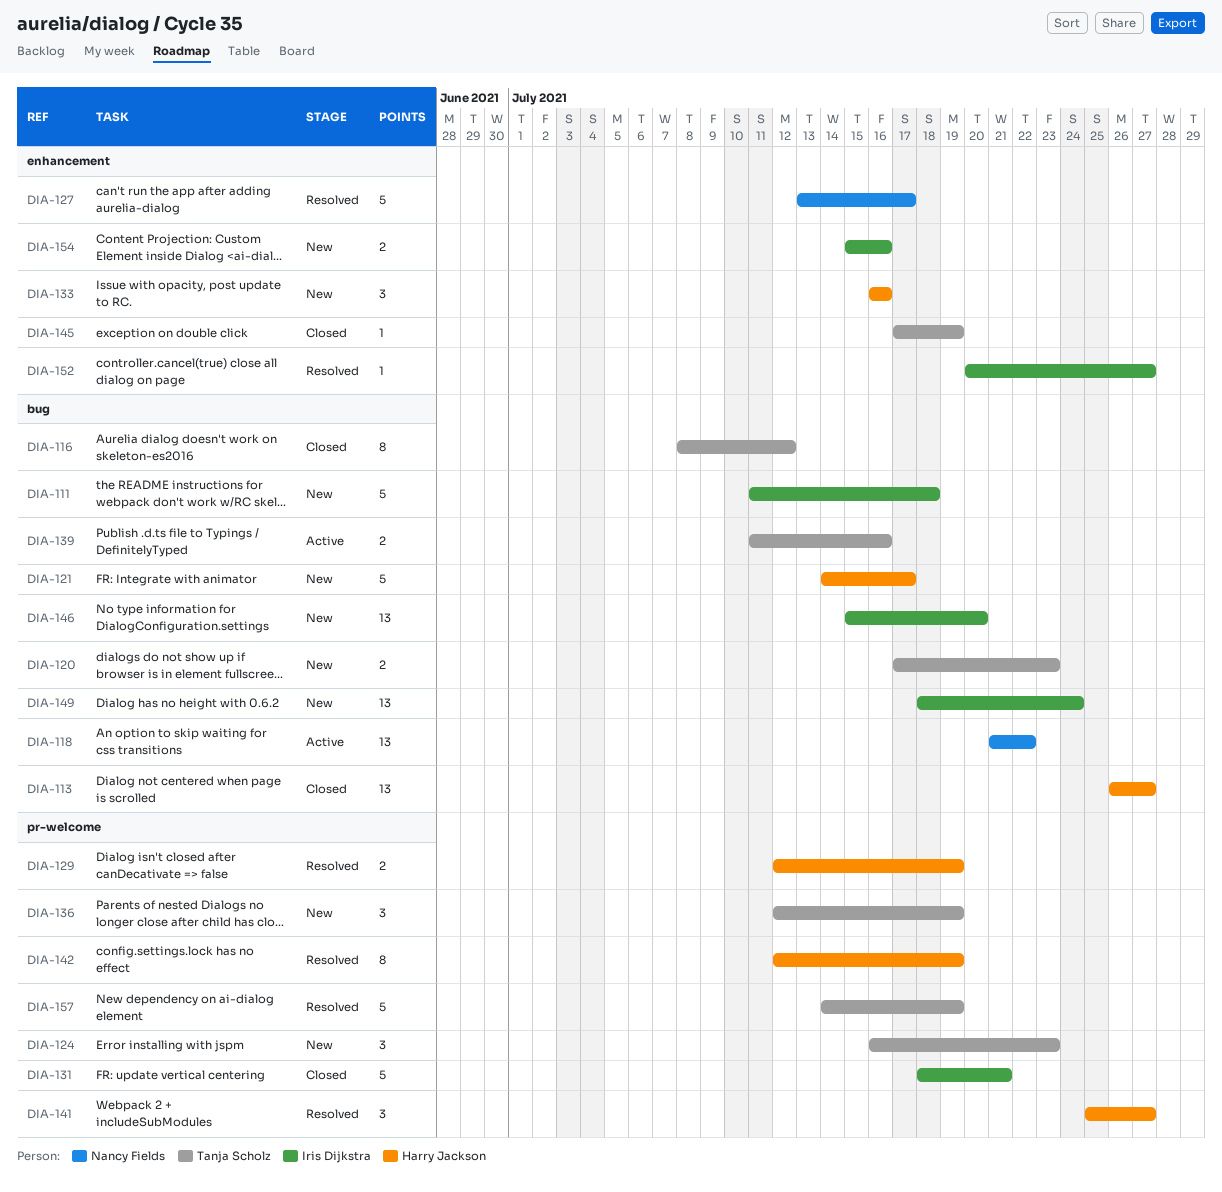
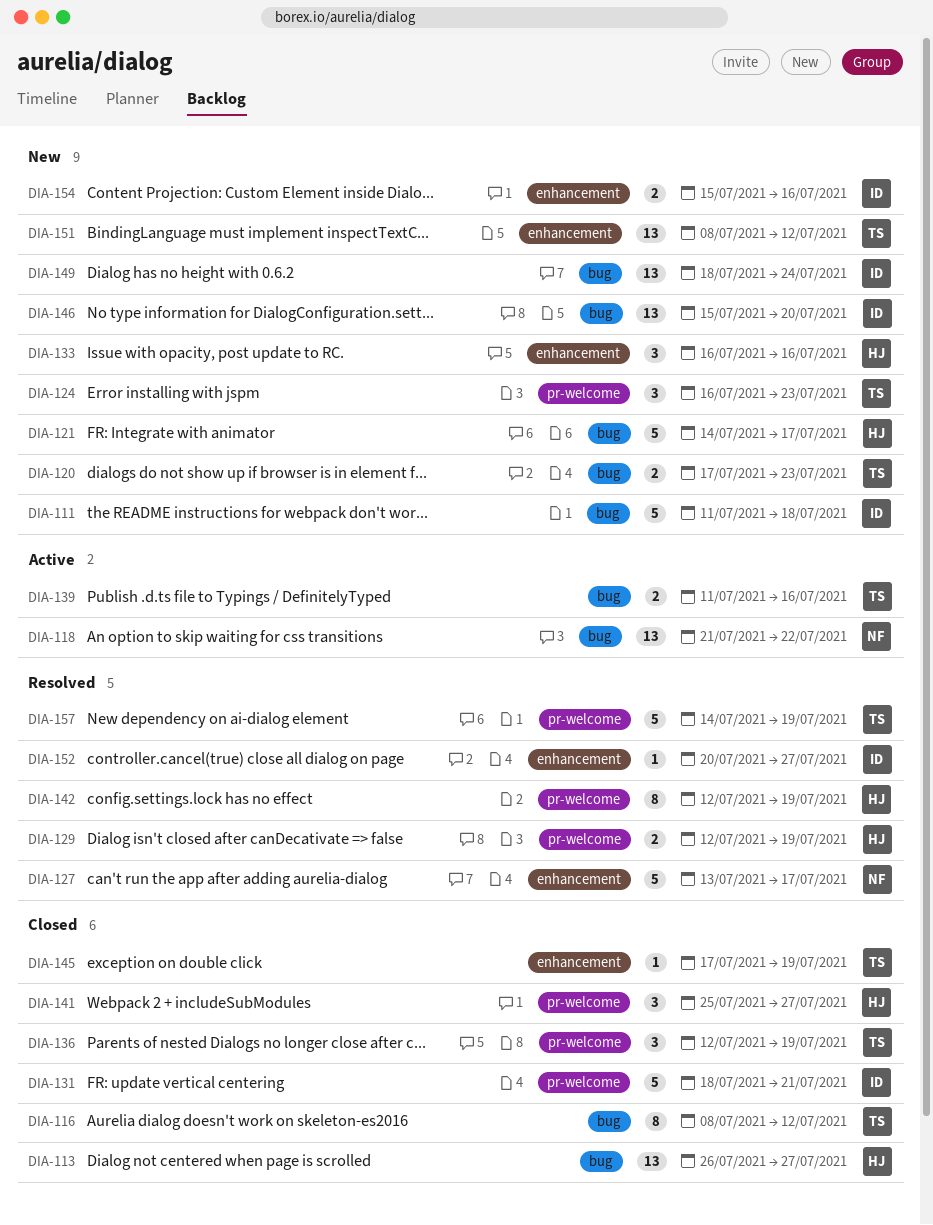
DIA-136, status: New -> Closed
DIA-141, status: Resolved -> Closed
DIA-151: none -> present

